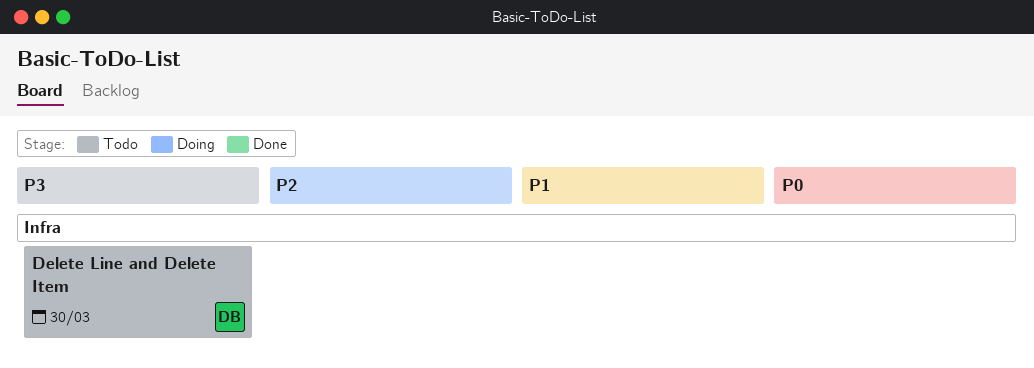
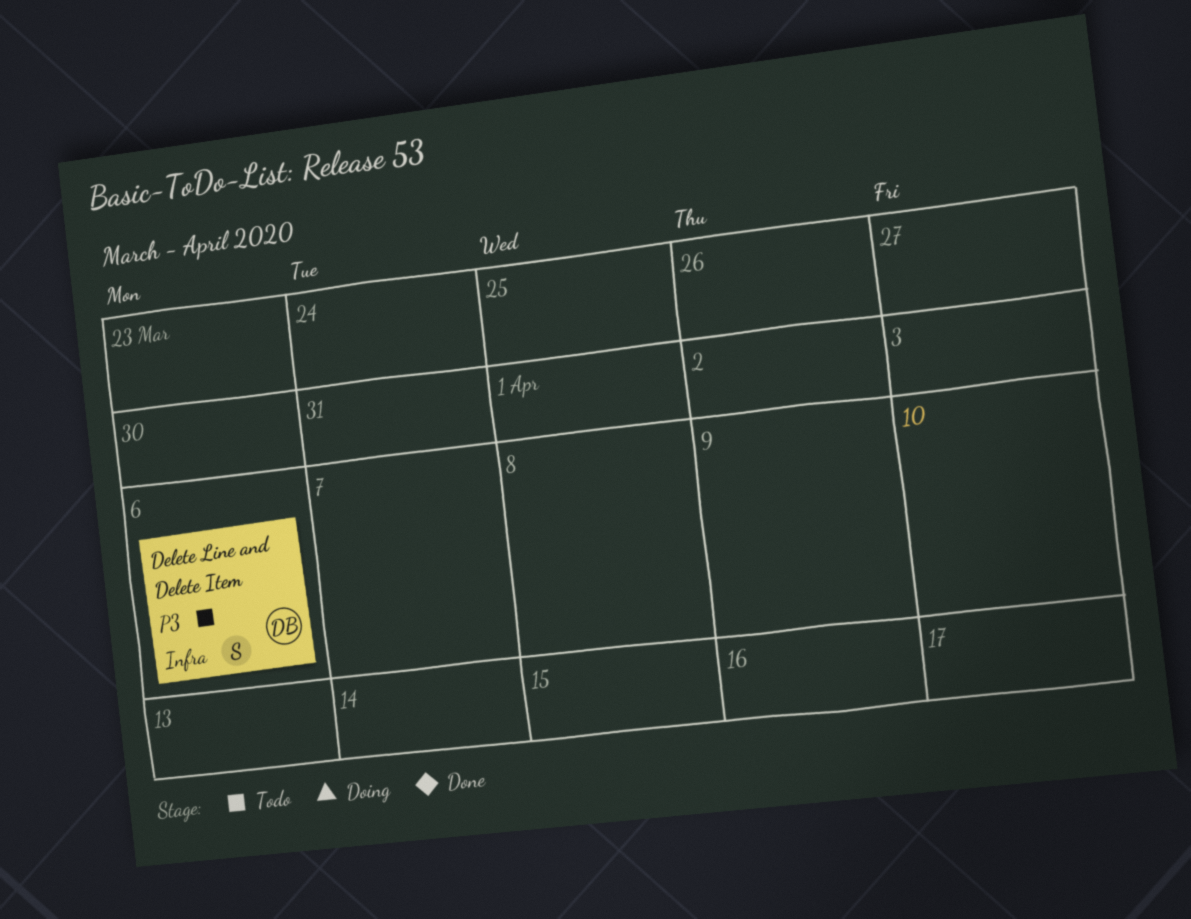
Delete Line and Delete Item, due: Mar 30 -> Apr 6

